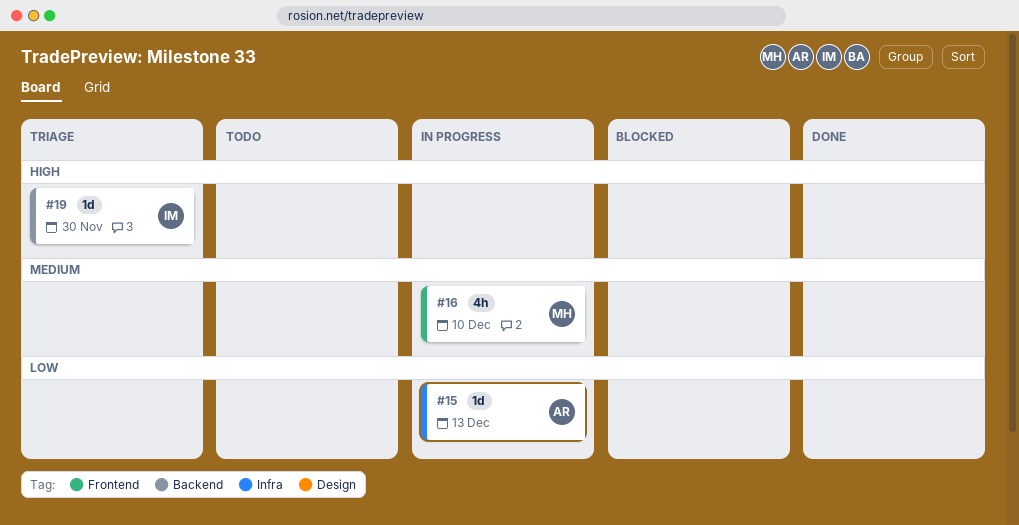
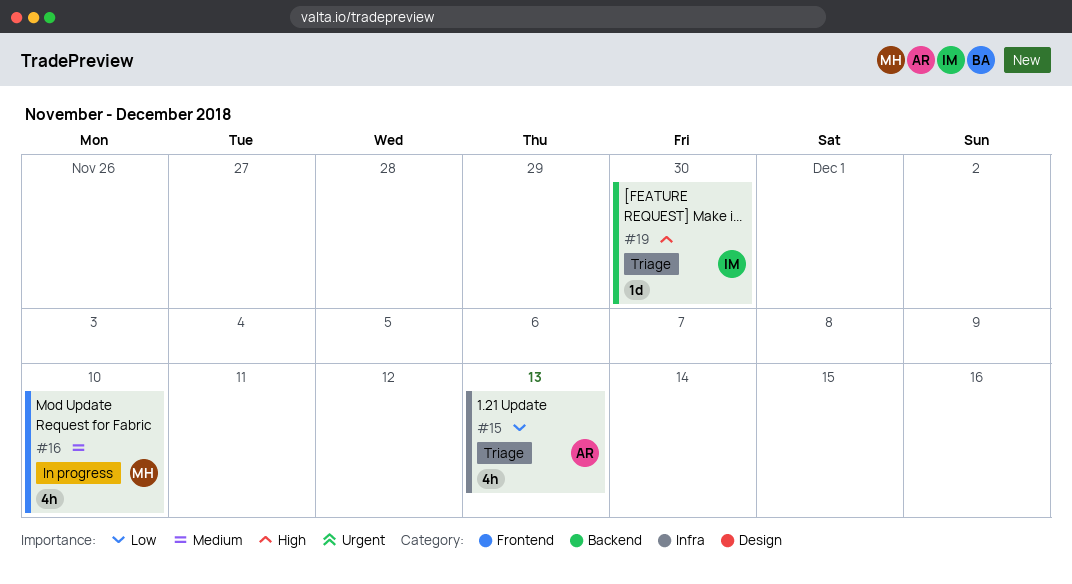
#15, status: In progress -> Triage
#15, estimate: 1d -> 4h

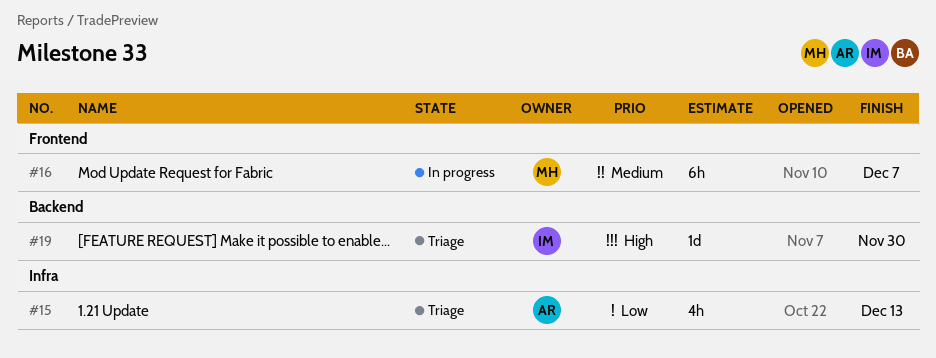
#16, estimate: 4h -> 6h
#16, due: Dec 10 -> Dec 7

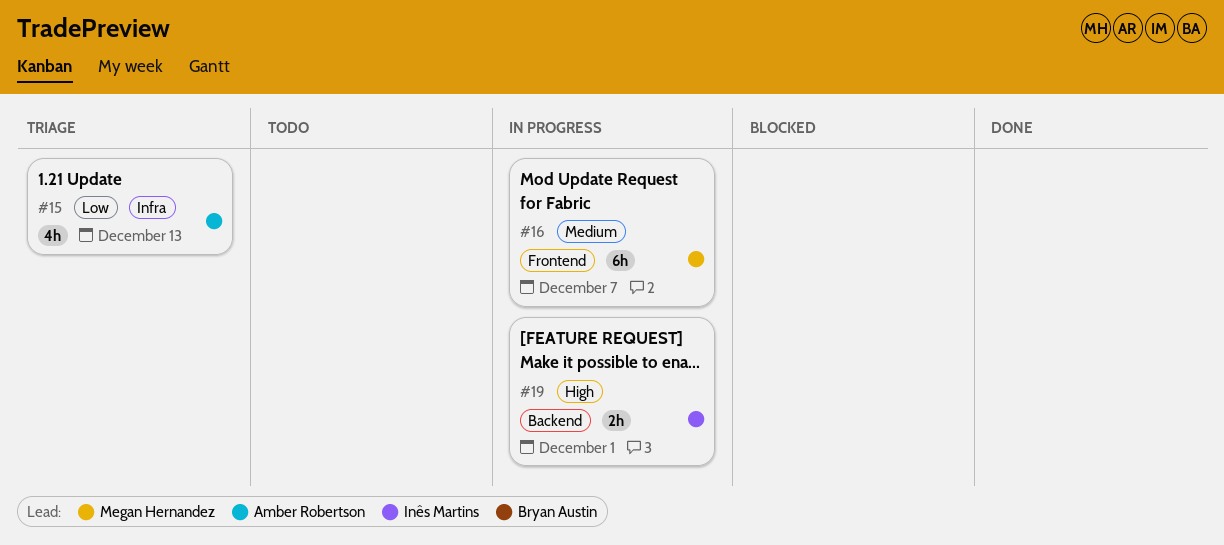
#19, status: Triage -> In progress
#19, estimate: 1d -> 2h
#19, due: Nov 30 -> Dec 1

